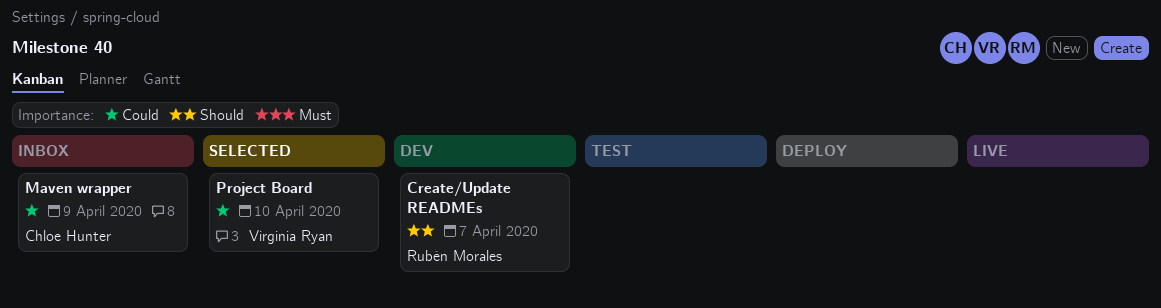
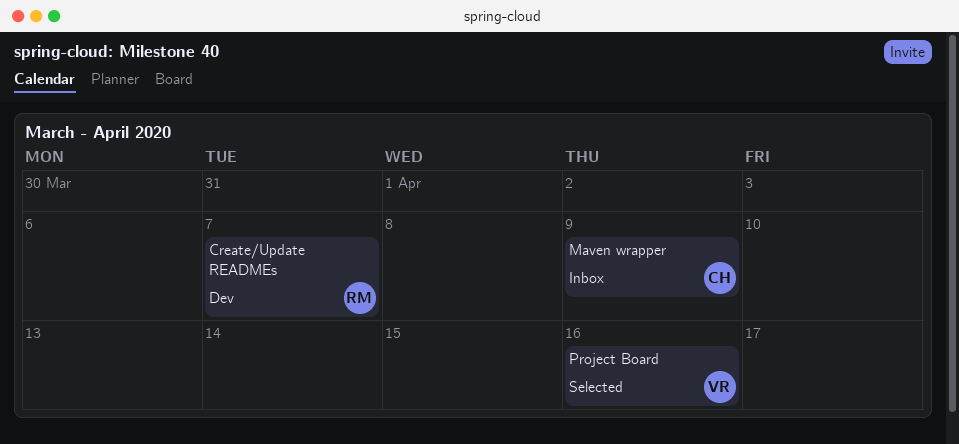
Project Board, due: Apr 10 -> Apr 16

